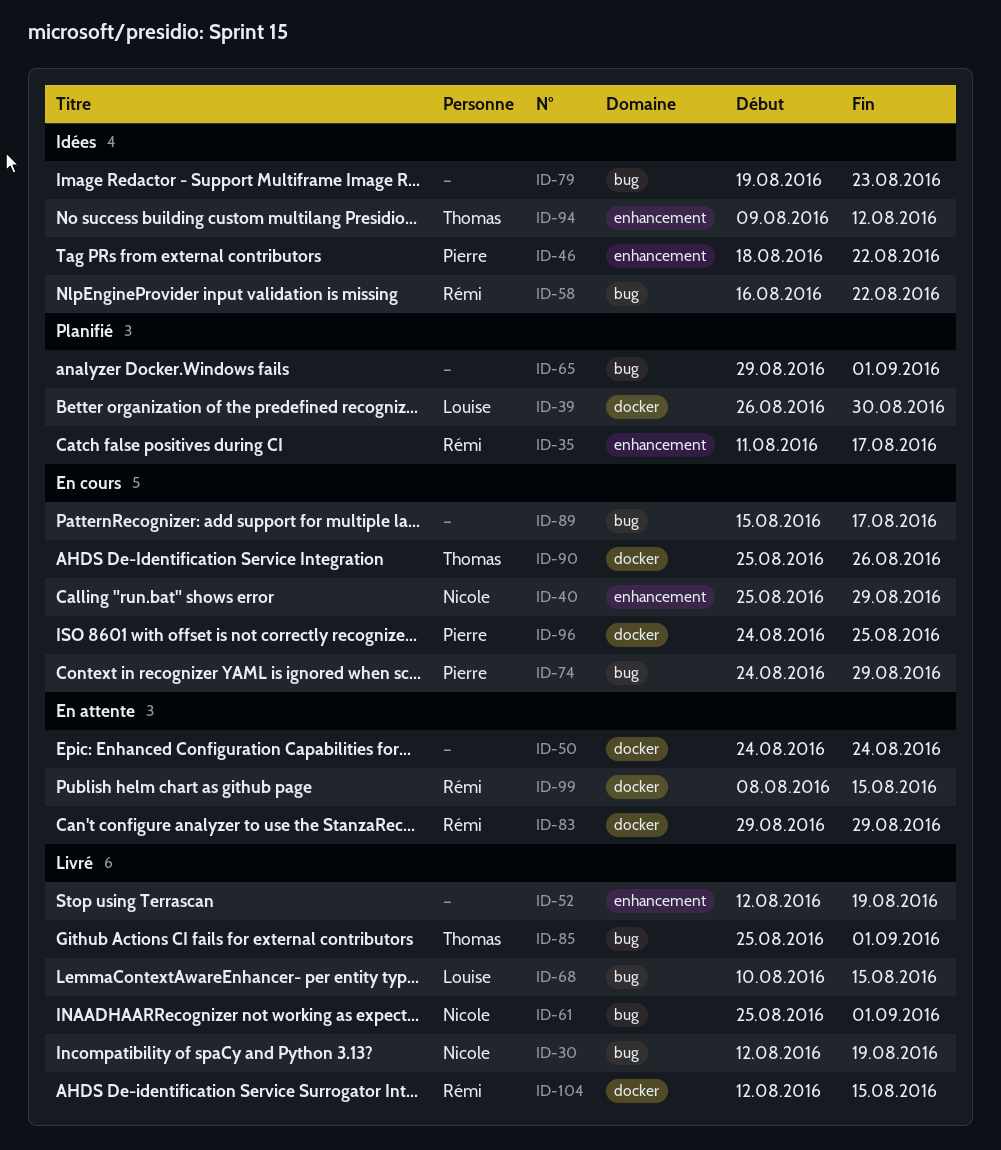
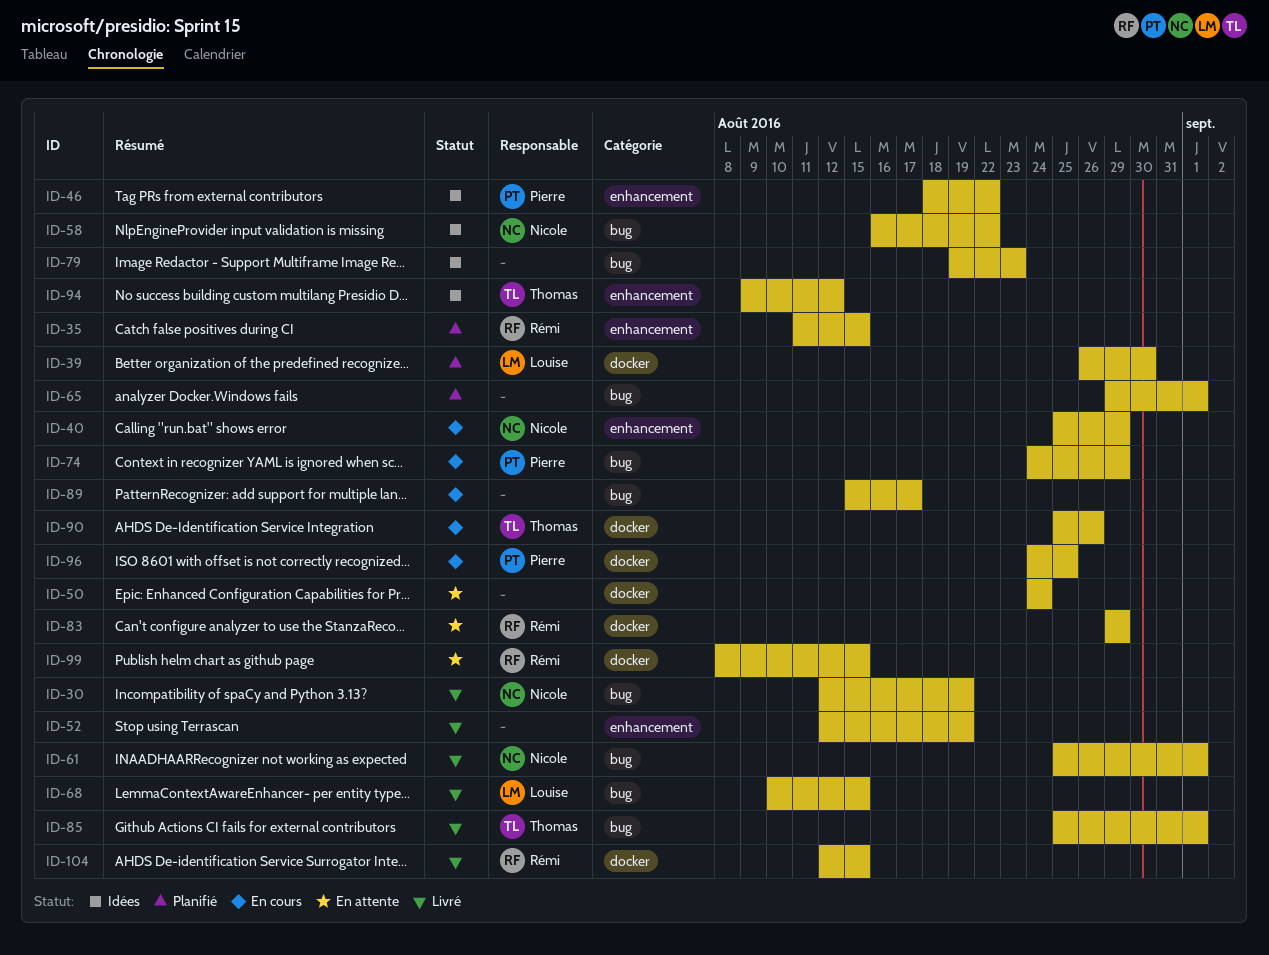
ID-35, due: Aug 17 -> Aug 15
ID-58, owner: Rémi -> Nicole

